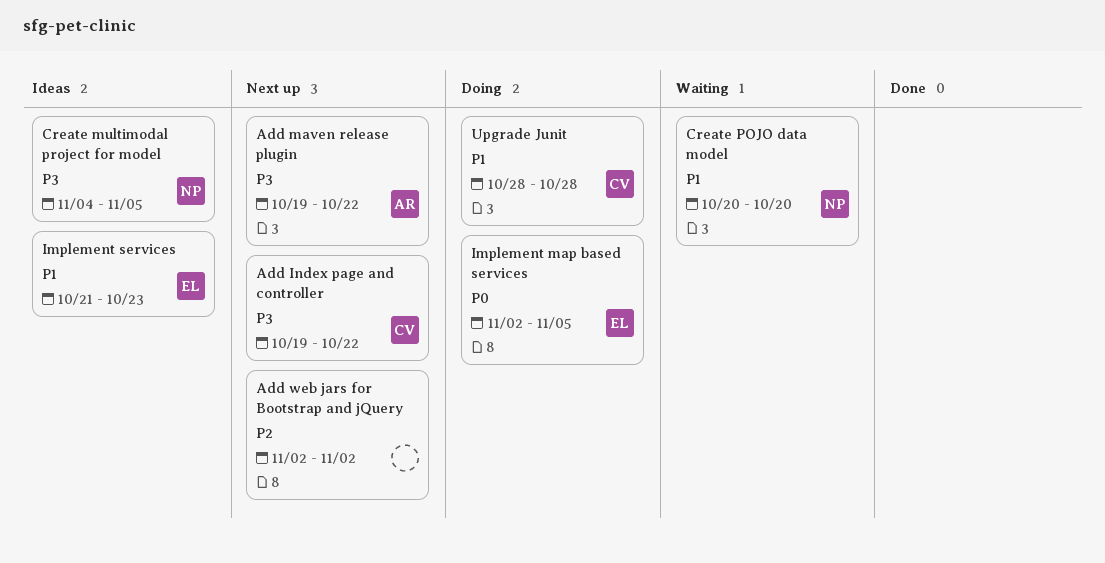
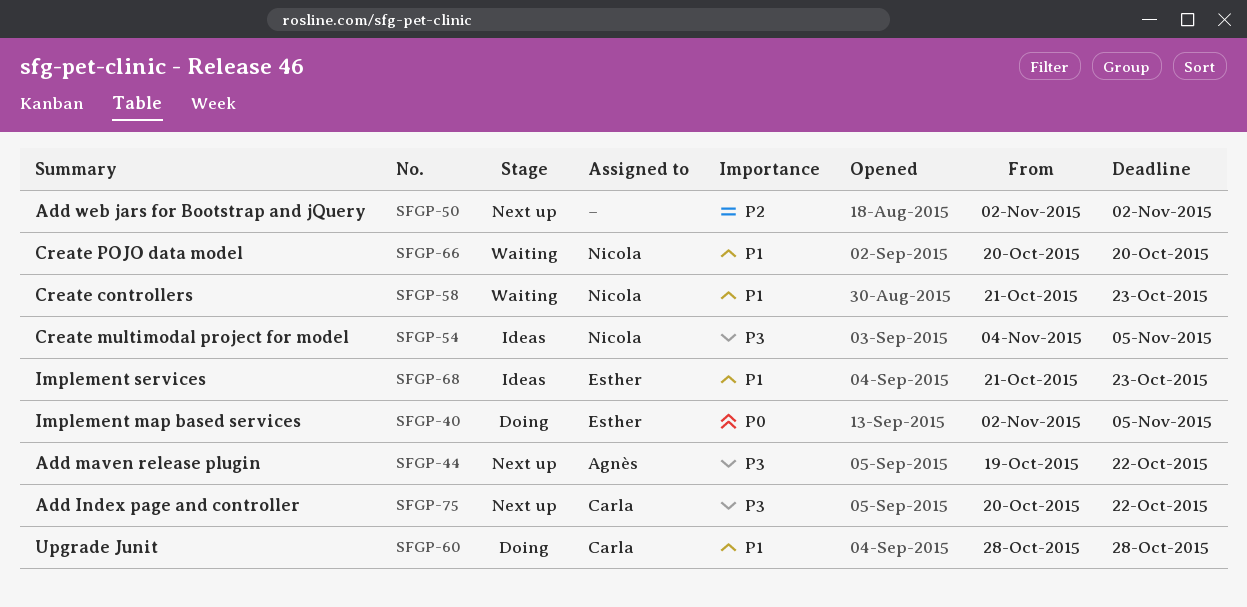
Add Index page and controller, start: Oct 19 -> Oct 20
Create controllers: none -> present

